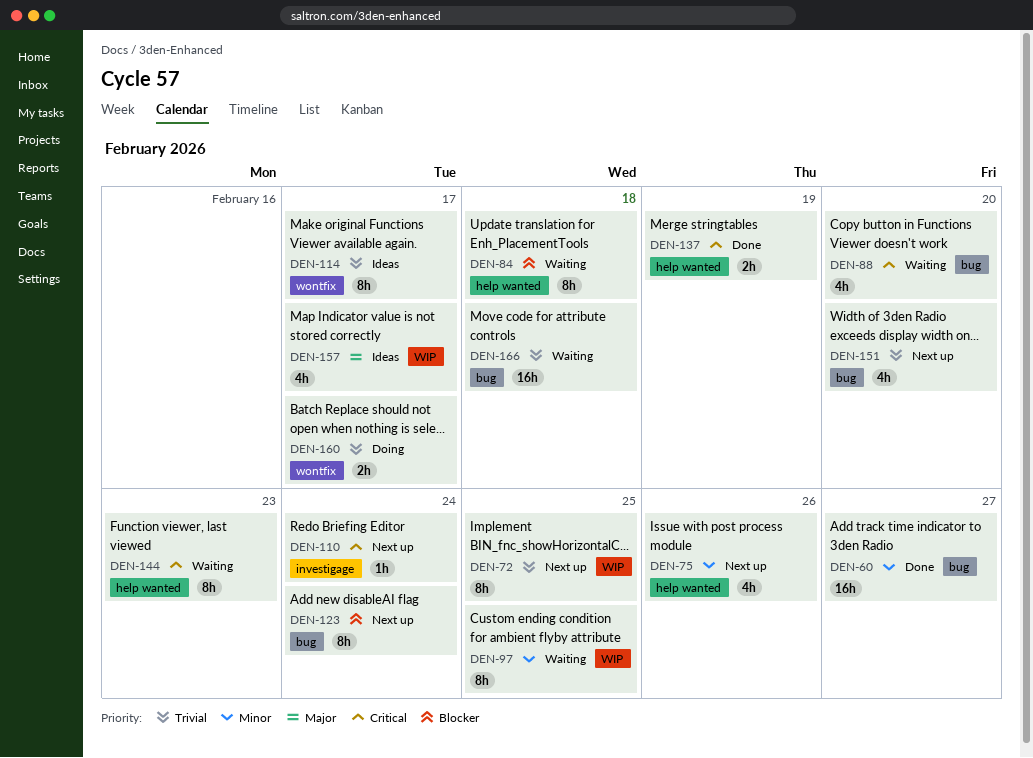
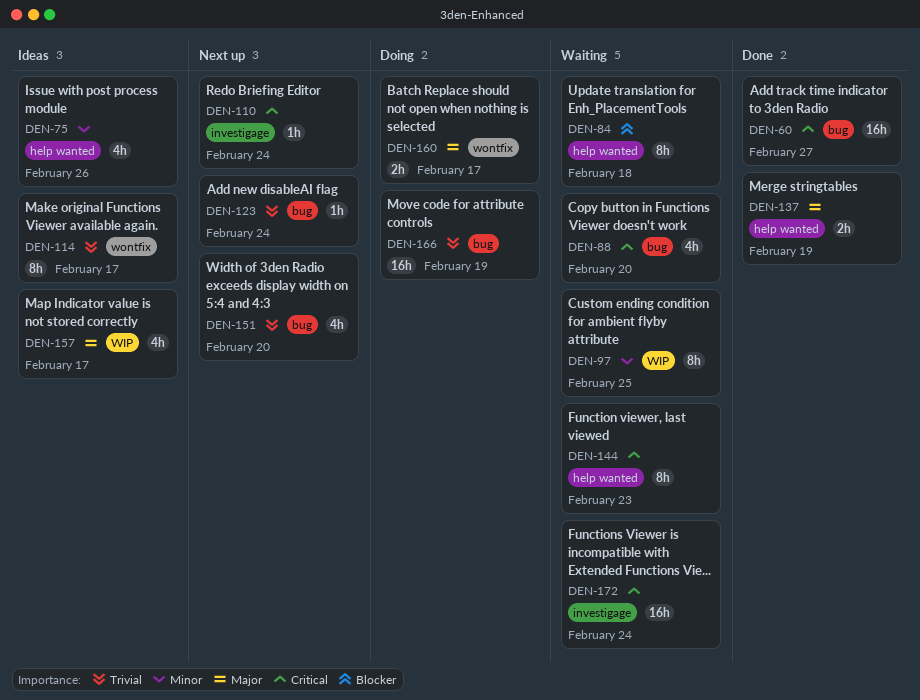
DEN-60, priority: Minor -> Critical
DEN-72: present -> none
DEN-75, status: Next up -> Ideas
DEN-123, priority: Blocker -> Trivial
DEN-123, estimate: 8h -> 1h
DEN-137, priority: Critical -> Major
DEN-160, priority: Trivial -> Major
DEN-166, status: Waiting -> Doing
DEN-166, due: Feb 18 -> Feb 19
DEN-172: none -> present

